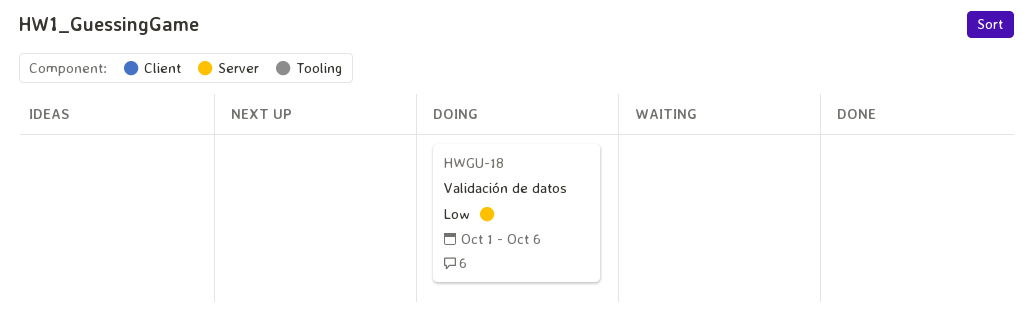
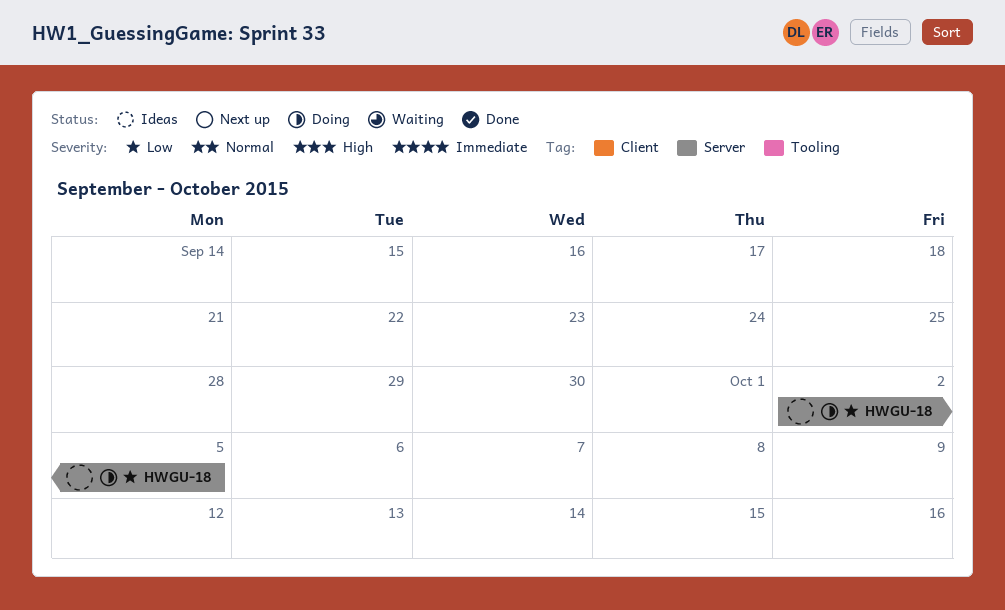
HWGU-18, start: Oct 1 -> Oct 2
HWGU-18, due: Oct 6 -> Oct 5

